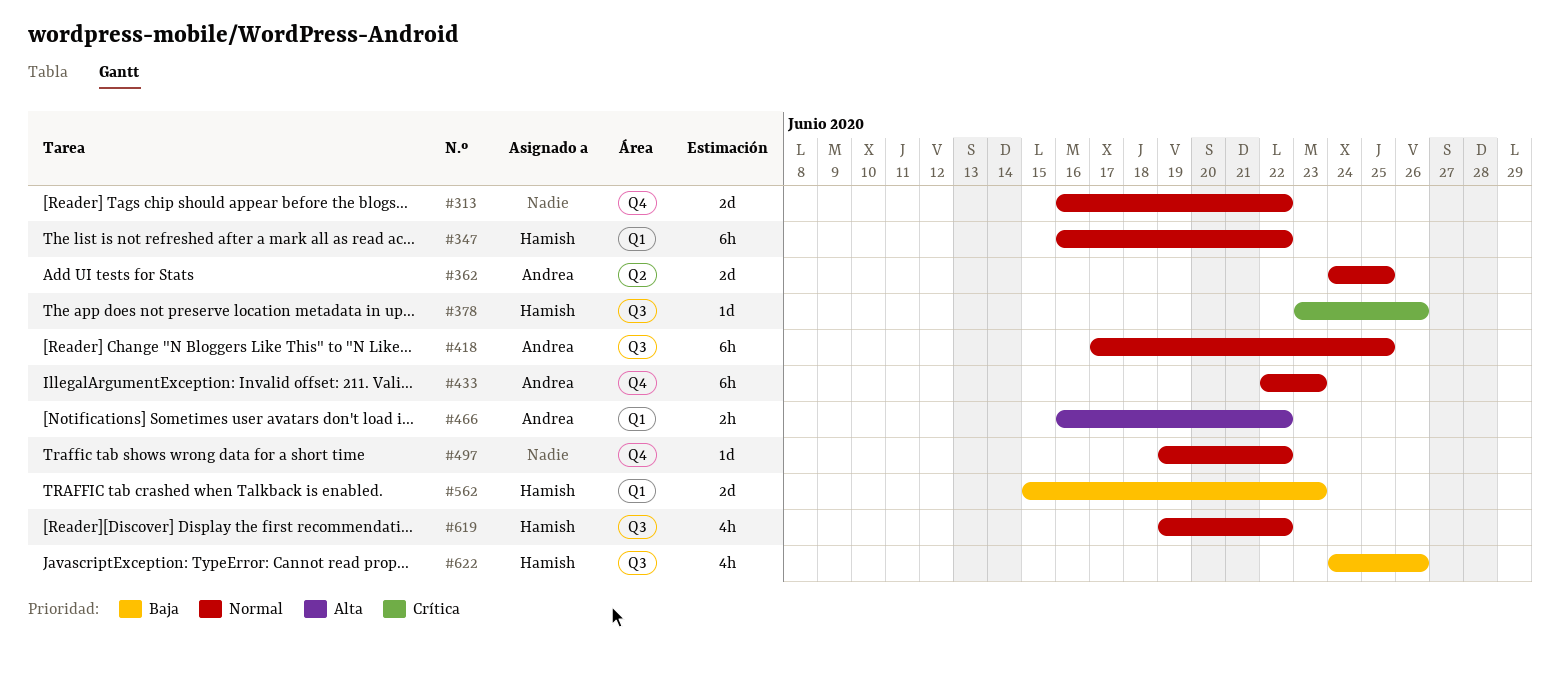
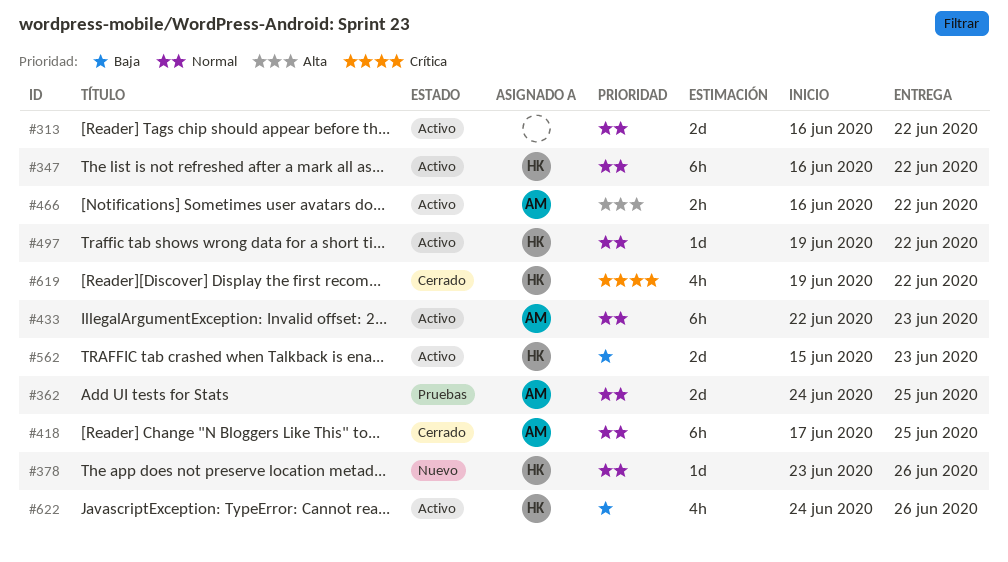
#378, priority: Crítica -> Normal
#497, owner: none -> Hamish
#619, priority: Normal -> Crítica

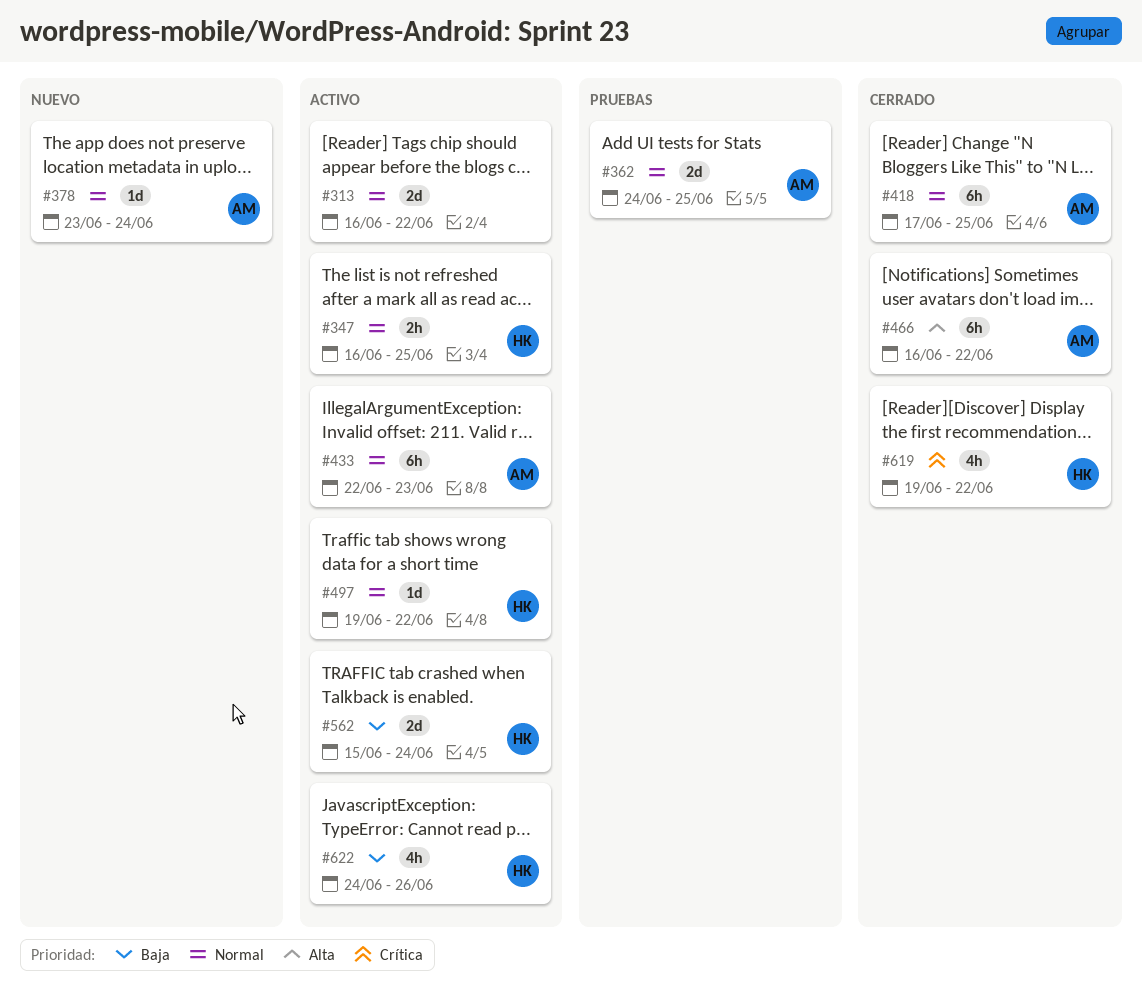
#347, estimate: 6h -> 2h
#347, due: Jun 22 -> Jun 25
#378, owner: HK -> AM
#378, due: Jun 26 -> Jun 24
#466, status: Activo -> Cerrado
#466, estimate: 2h -> 6h
#562, due: Jun 23 -> Jun 24

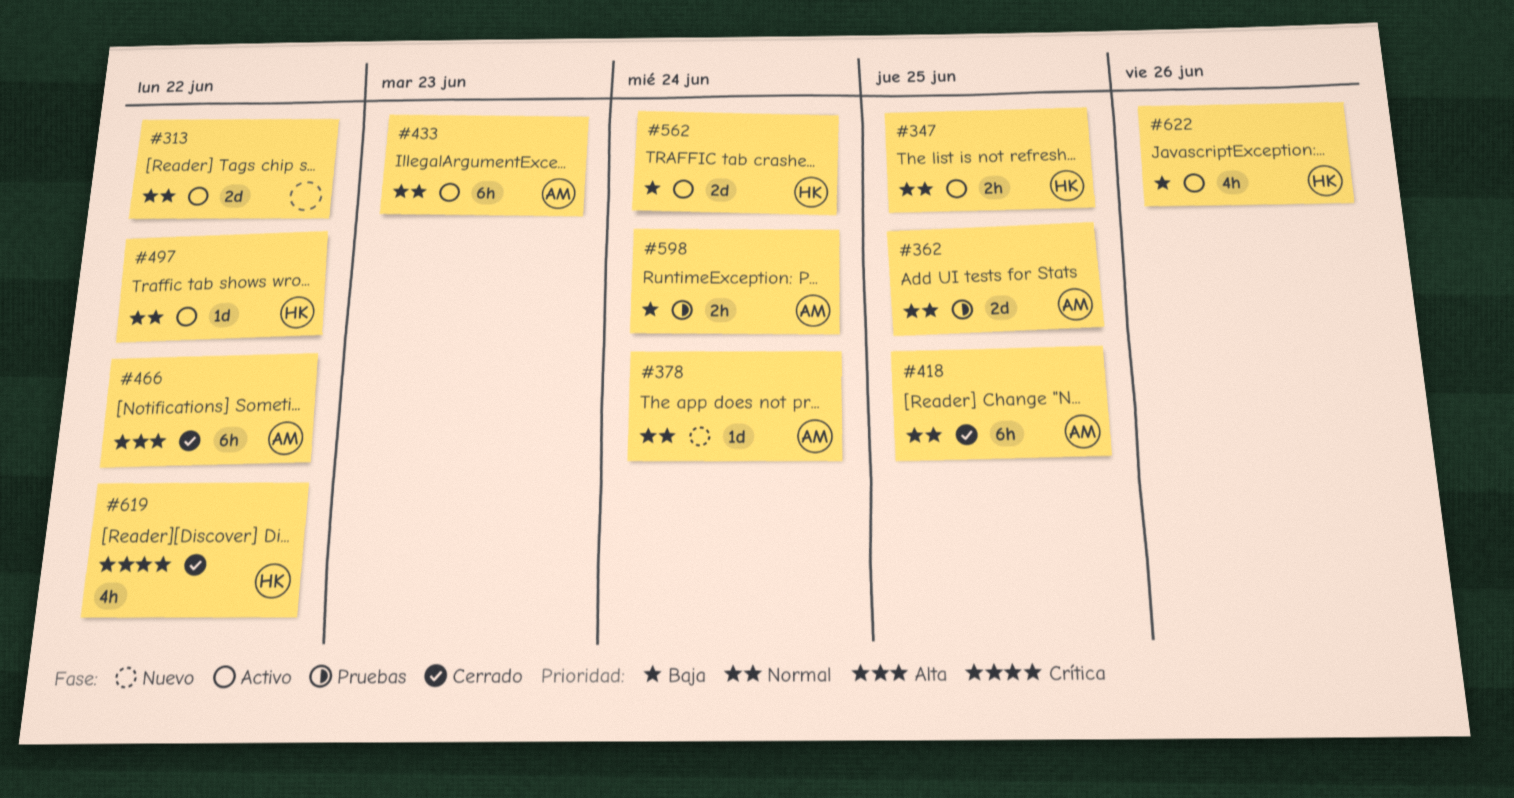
#598: none -> present

